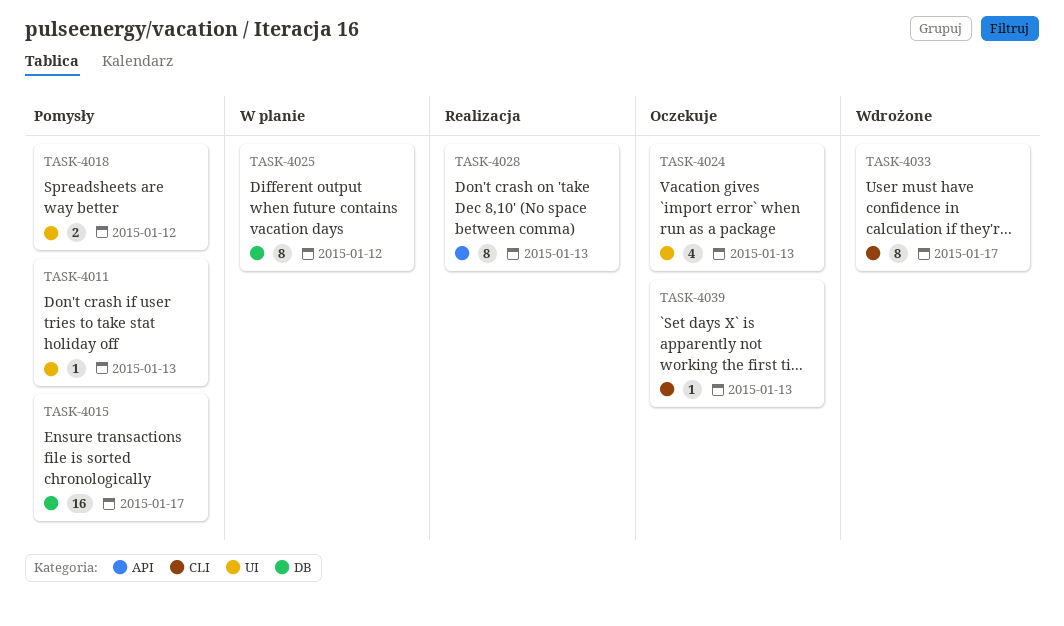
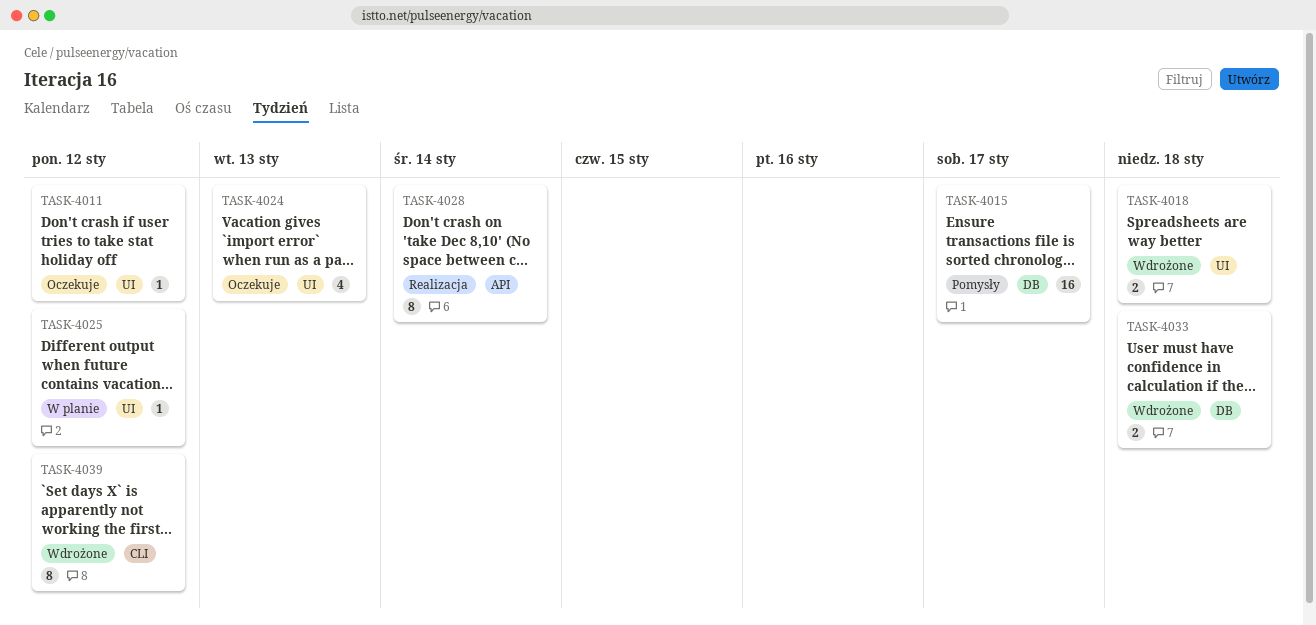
TASK-4011, status: Pomysły -> Oczekuje
TASK-4011, due: Jan 13 -> Jan 12
TASK-4018, status: Pomysły -> Wdrożone
TASK-4018, due: Jan 12 -> Jan 18
TASK-4025, label: DB -> UI
TASK-4025, estimate: 8 -> 1
TASK-4028, due: Jan 13 -> Jan 14
TASK-4033, label: CLI -> DB
TASK-4033, estimate: 8 -> 2
TASK-4033, due: Jan 17 -> Jan 18
TASK-4039, status: Oczekuje -> Wdrożone
TASK-4039, estimate: 1 -> 8
TASK-4039, due: Jan 13 -> Jan 12

